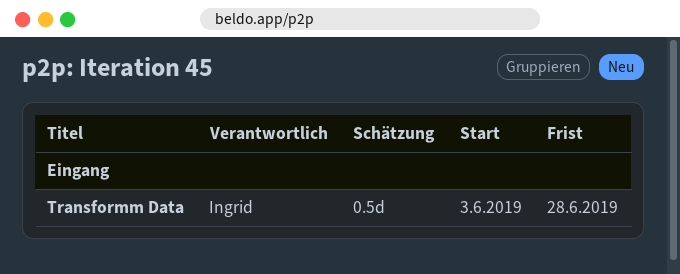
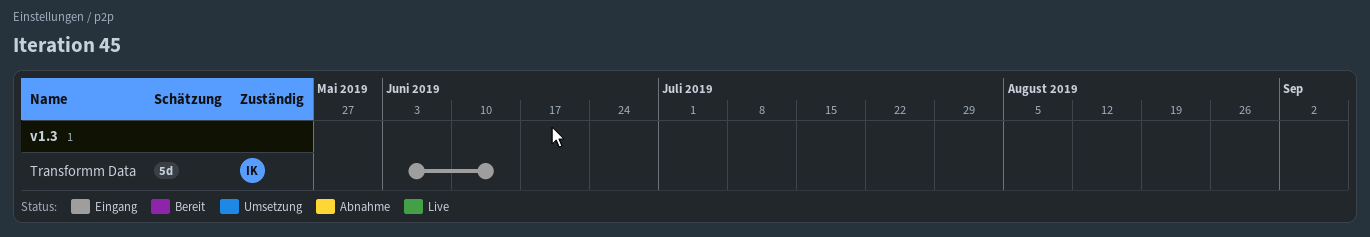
Transformm Data, estimate: 0.5d -> 5d
Transformm Data, due: Jun 28 -> Jun 14

